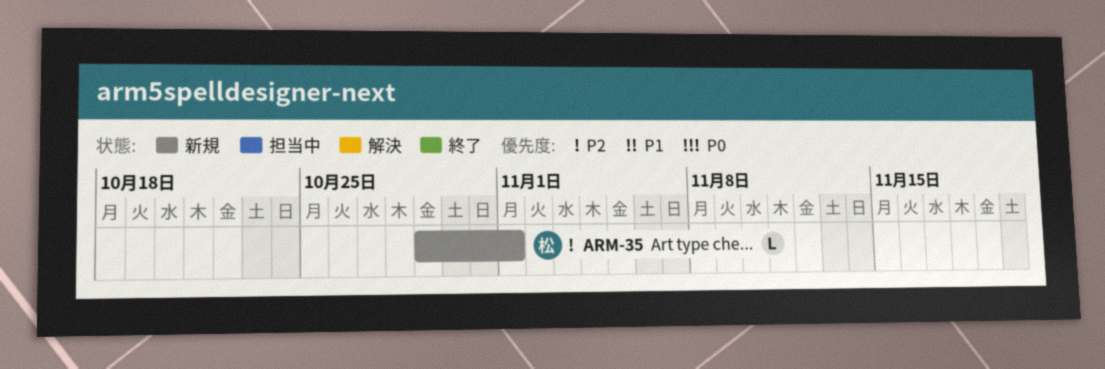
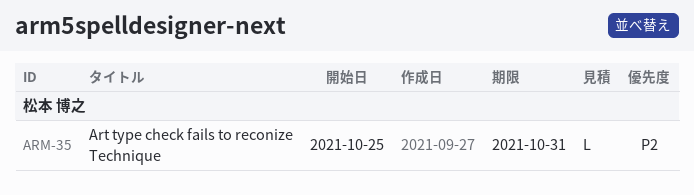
ARM-35, start: Oct 29 -> Oct 25
ARM-35, due: Nov 1 -> Oct 31

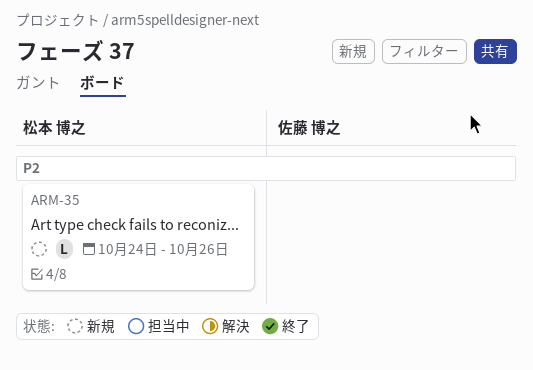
ARM-35, start: Oct 25 -> Oct 24
ARM-35, due: Oct 31 -> Oct 26

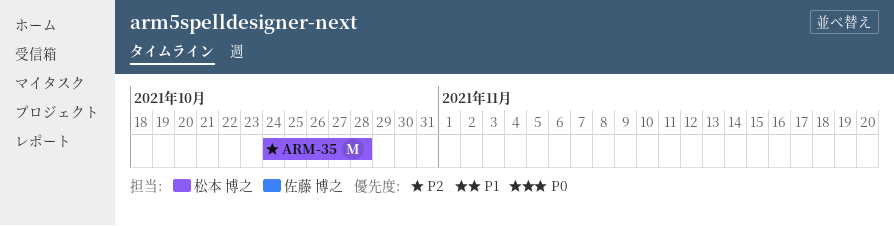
ARM-35, estimate: L -> M
ARM-35, due: Oct 26 -> Oct 28

